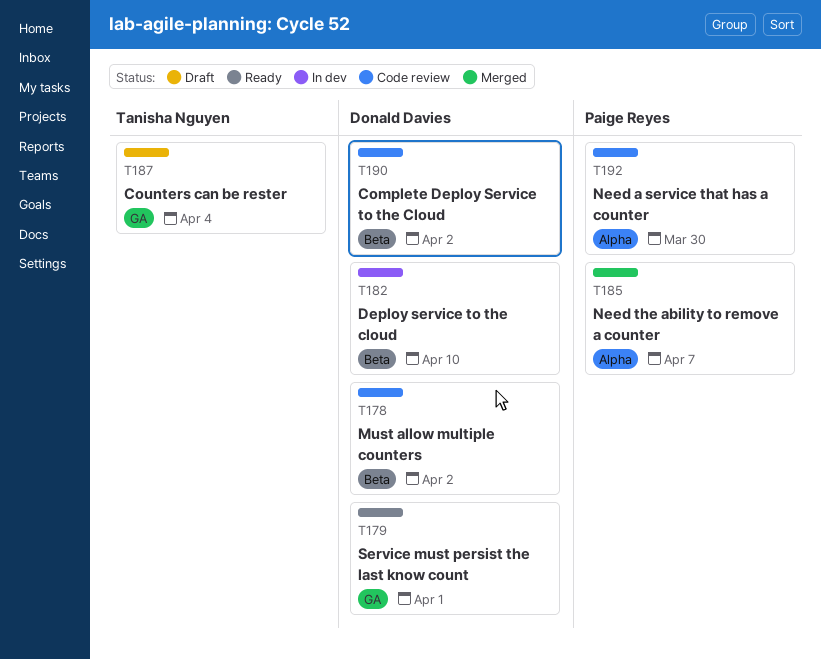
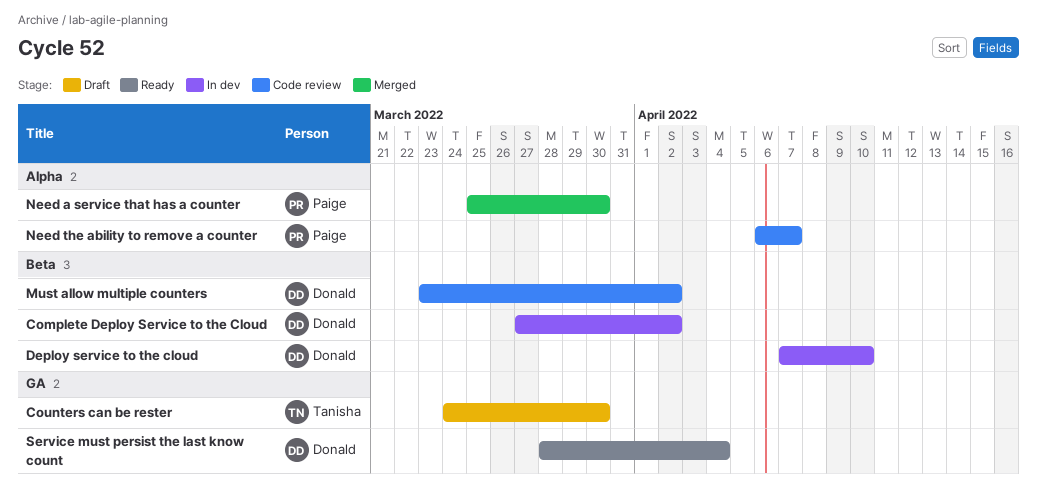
Complete Deploy Service to the Cloud, status: Code review -> In dev
Counters can be rester, due: Apr 4 -> Mar 30
Need a service that has a counter, status: Code review -> Merged
Need the ability to remove a counter, status: Merged -> Code review
Service must persist the last know count, due: Apr 1 -> Apr 4

